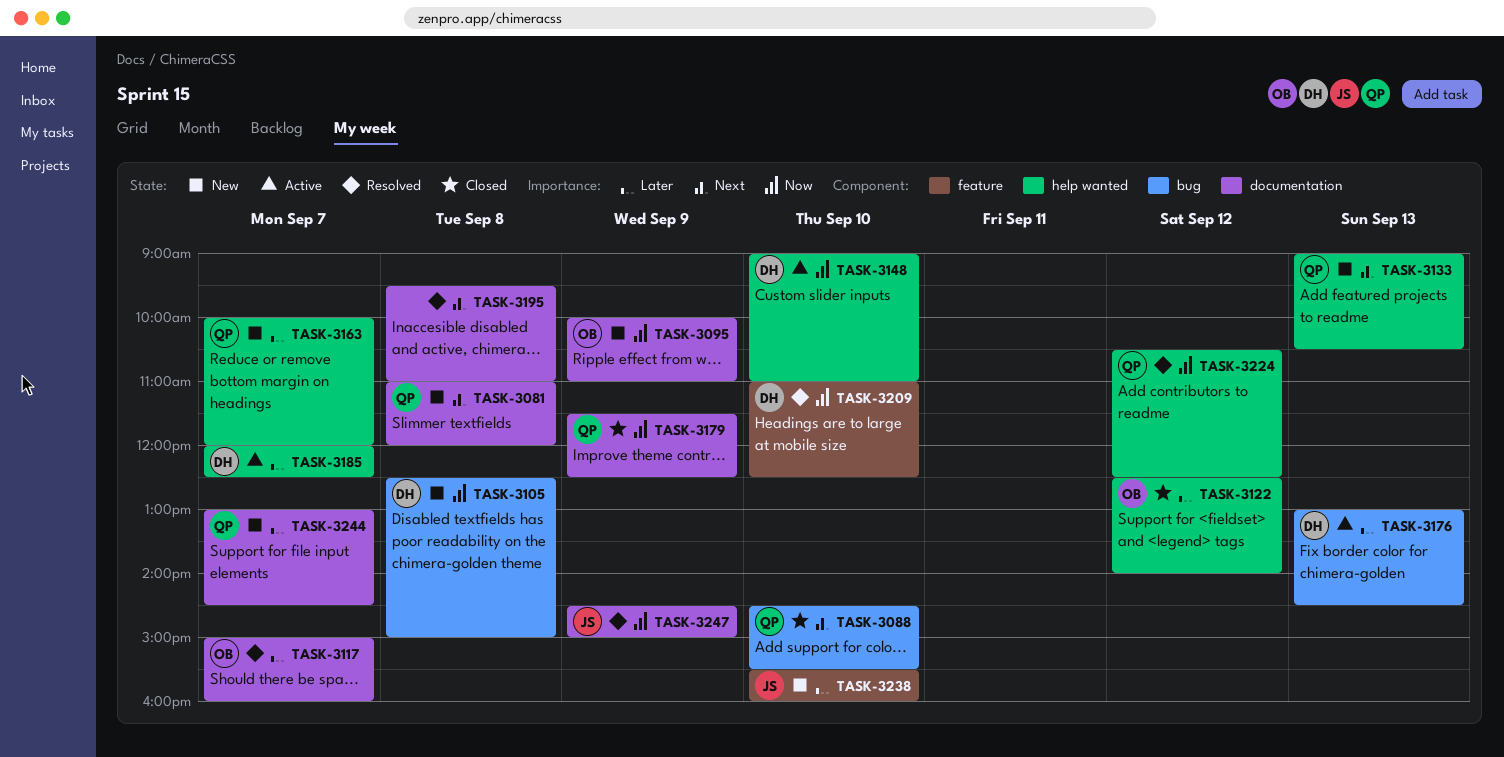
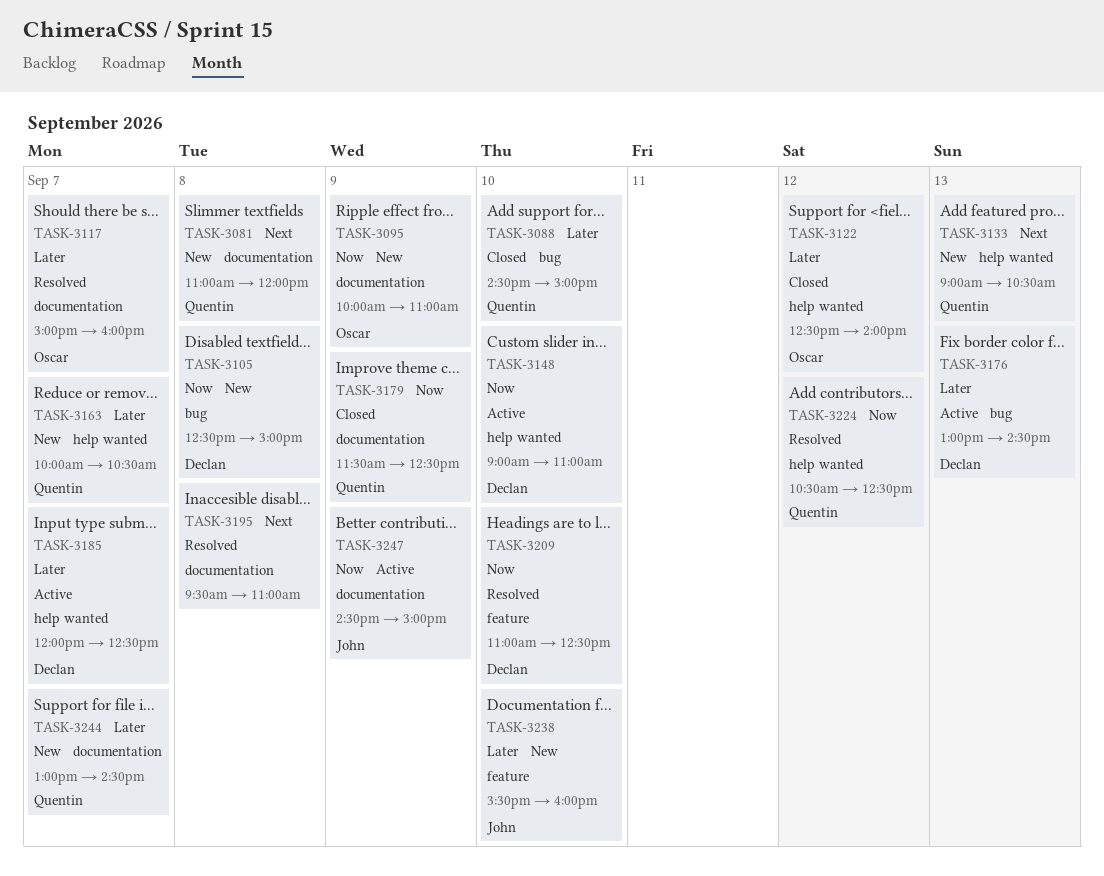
TASK-3088, priority: Next -> Later
TASK-3088, ends: 15:30 -> 15:00
TASK-3163, ends: 12:00 -> 10:30
TASK-3247, status: Resolved -> Active

